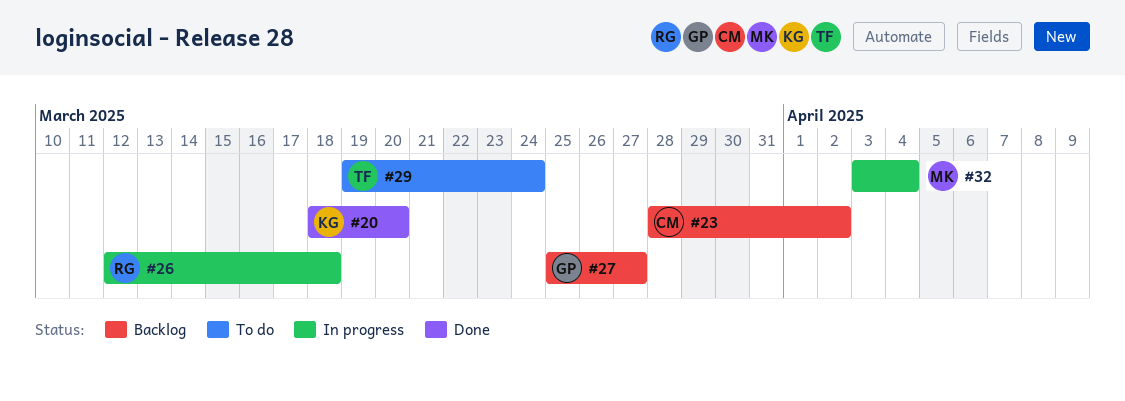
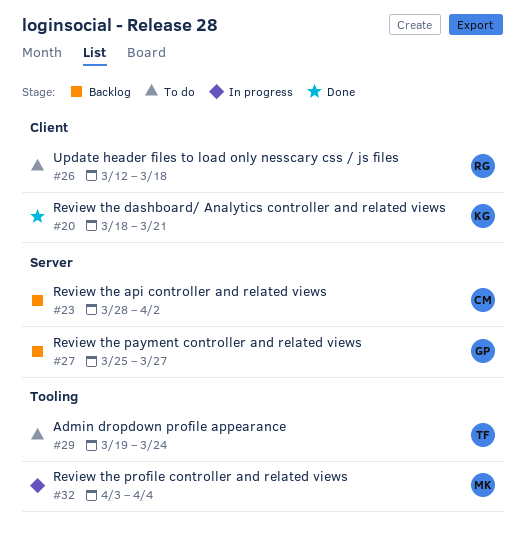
#20, due: Mar 20 -> Mar 21
#26, status: In progress -> To do

